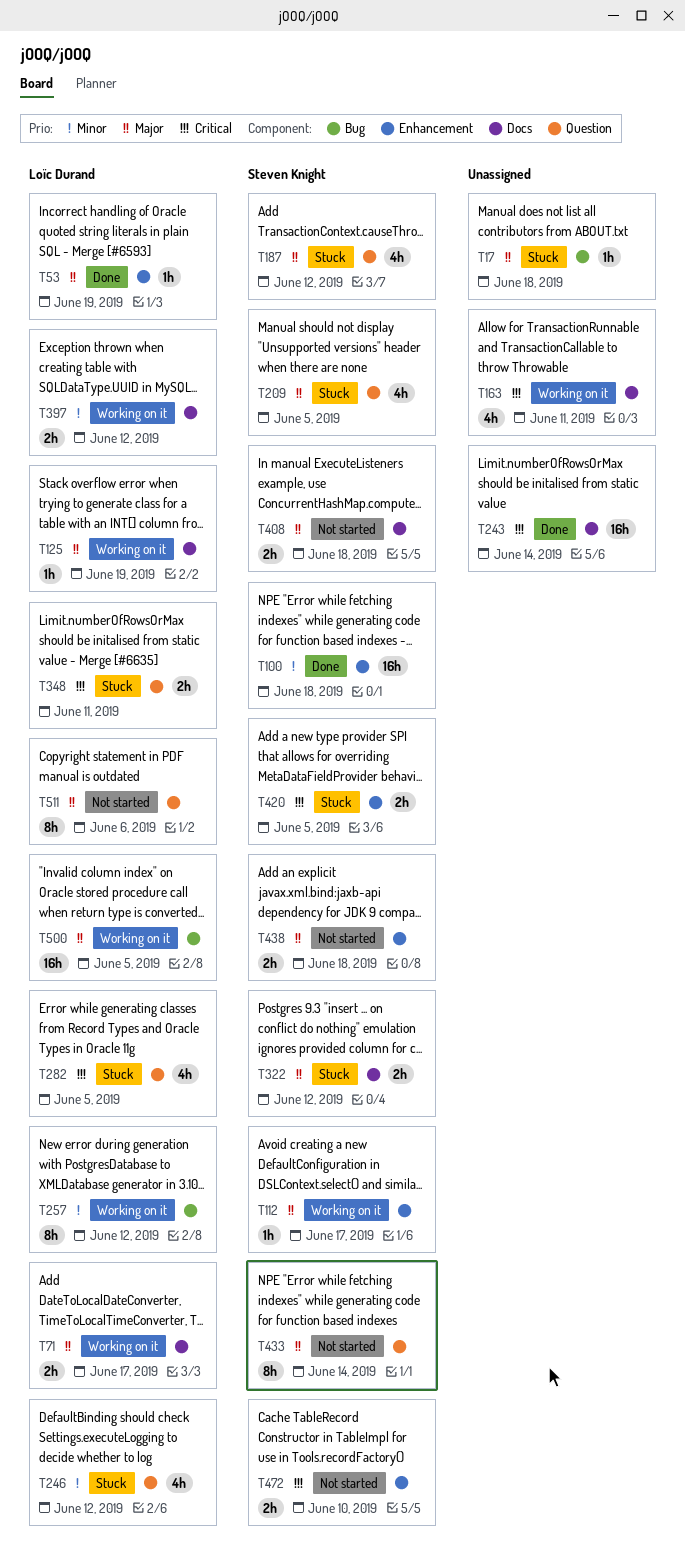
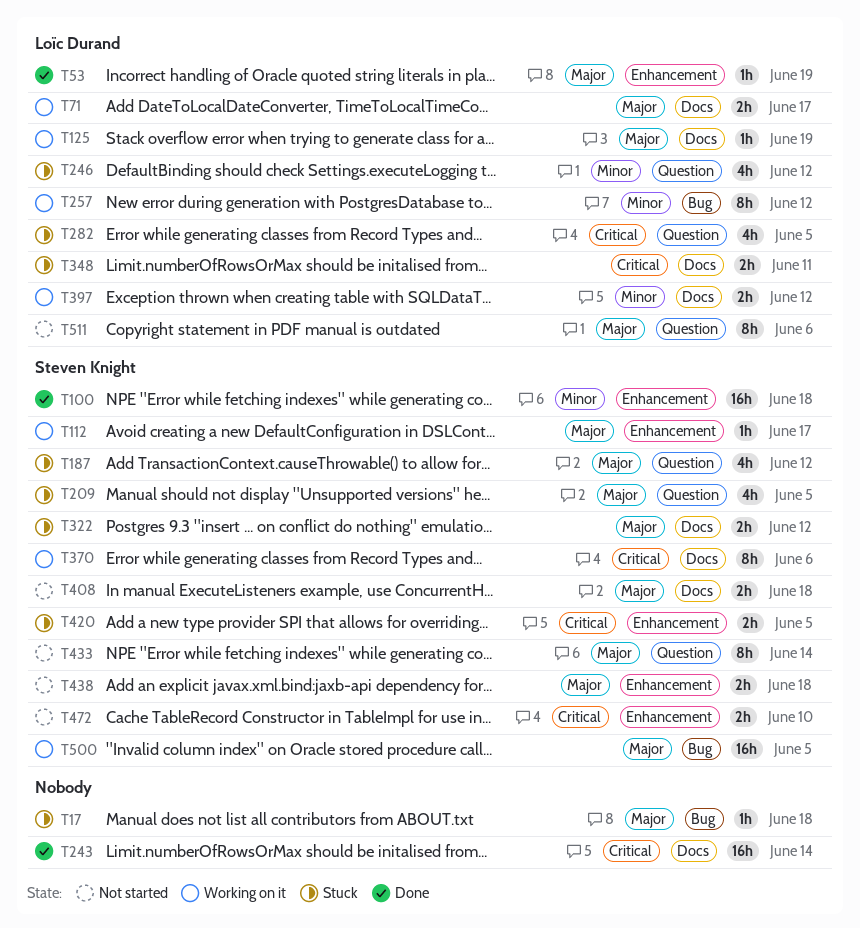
T163: present -> none
T348, label: Question -> Docs
T370: none -> present
T500, owner: Loïc Durand -> Steven Knight

